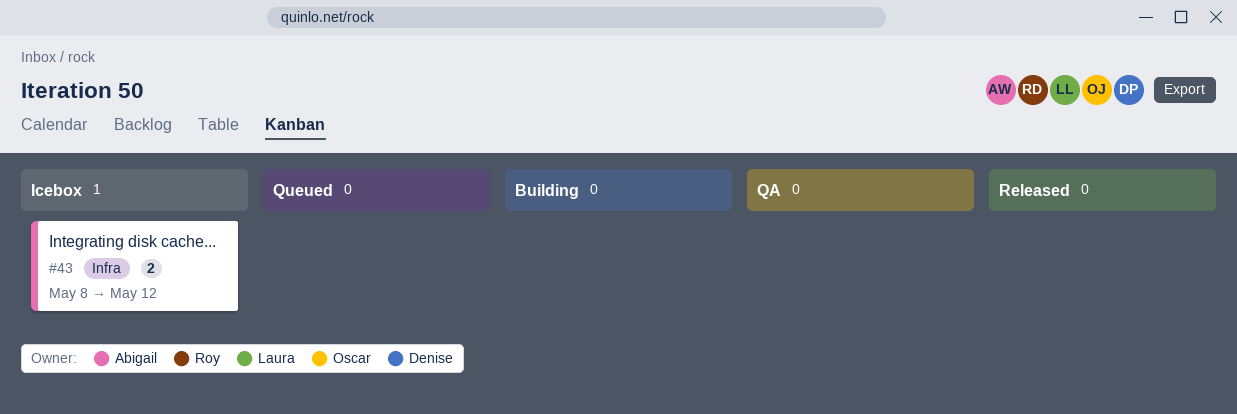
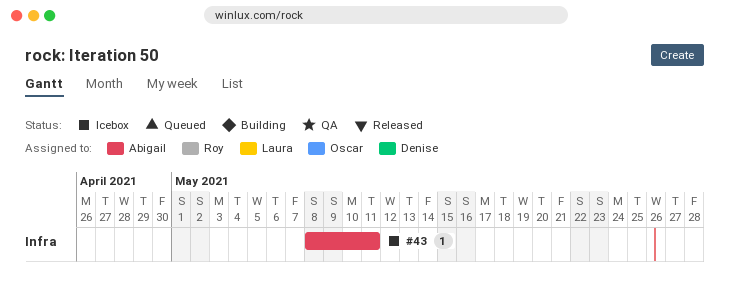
#43, estimate: 2 -> 1
#43, due: May 12 -> May 11

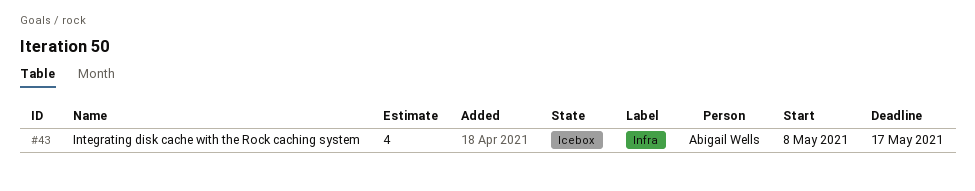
#43, estimate: 1 -> 4
#43, due: May 11 -> May 17

